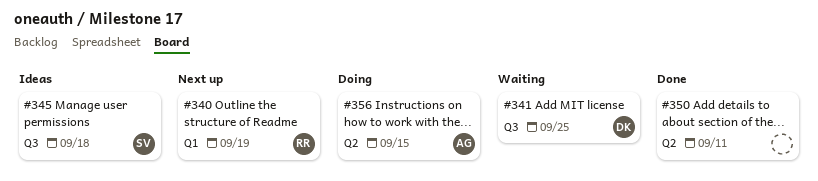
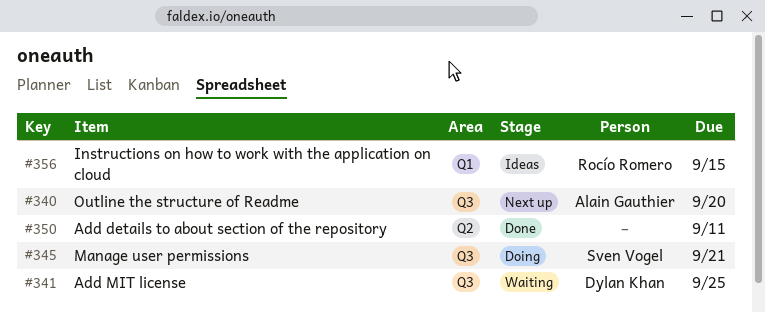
#340, owner: Rocío Romero -> Alain Gauthier
#340, label: Q1 -> Q3
#340, due: Sep 19 -> Sep 20
#345, status: Ideas -> Doing
#345, due: Sep 18 -> Sep 21
#356, status: Doing -> Ideas
#356, owner: Alain Gauthier -> Rocío Romero
#356, label: Q2 -> Q1

